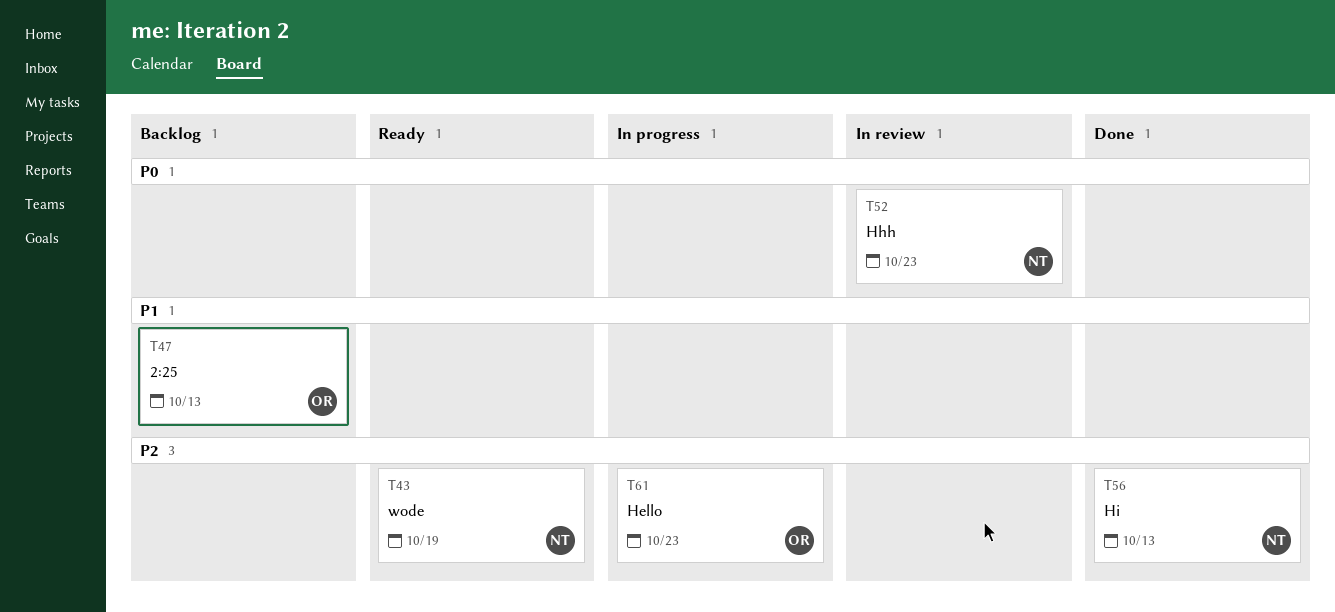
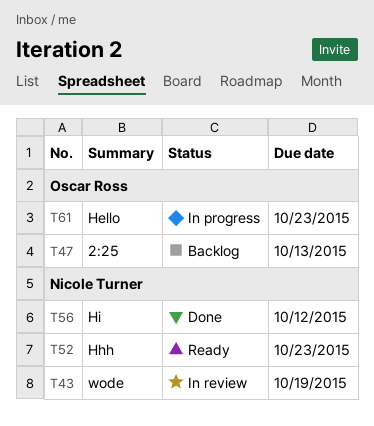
T43, status: Ready -> In review
T52, status: In review -> Ready
T56, due: Oct 13 -> Oct 12

